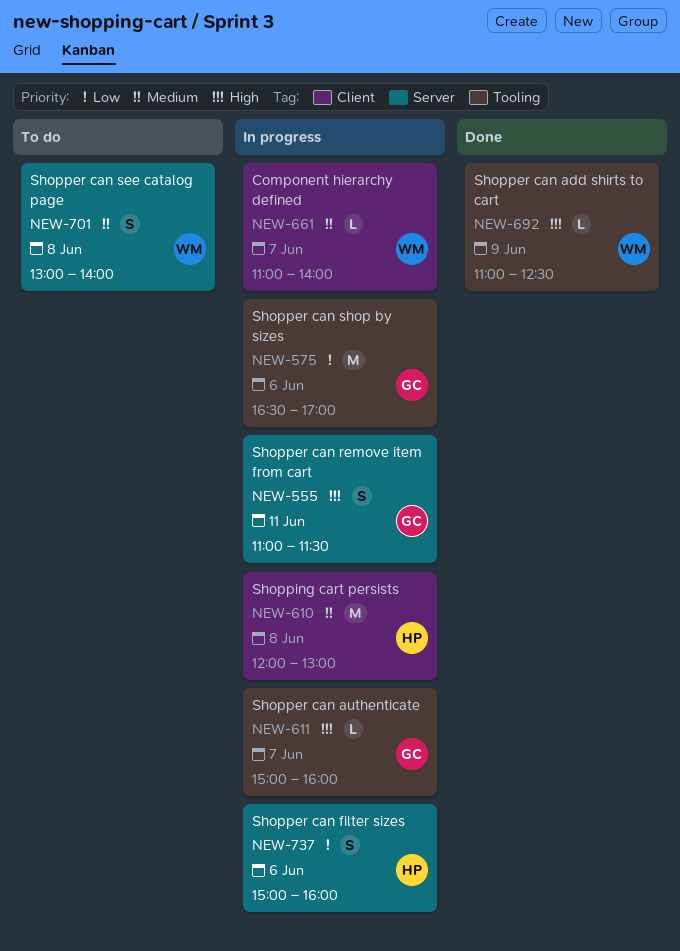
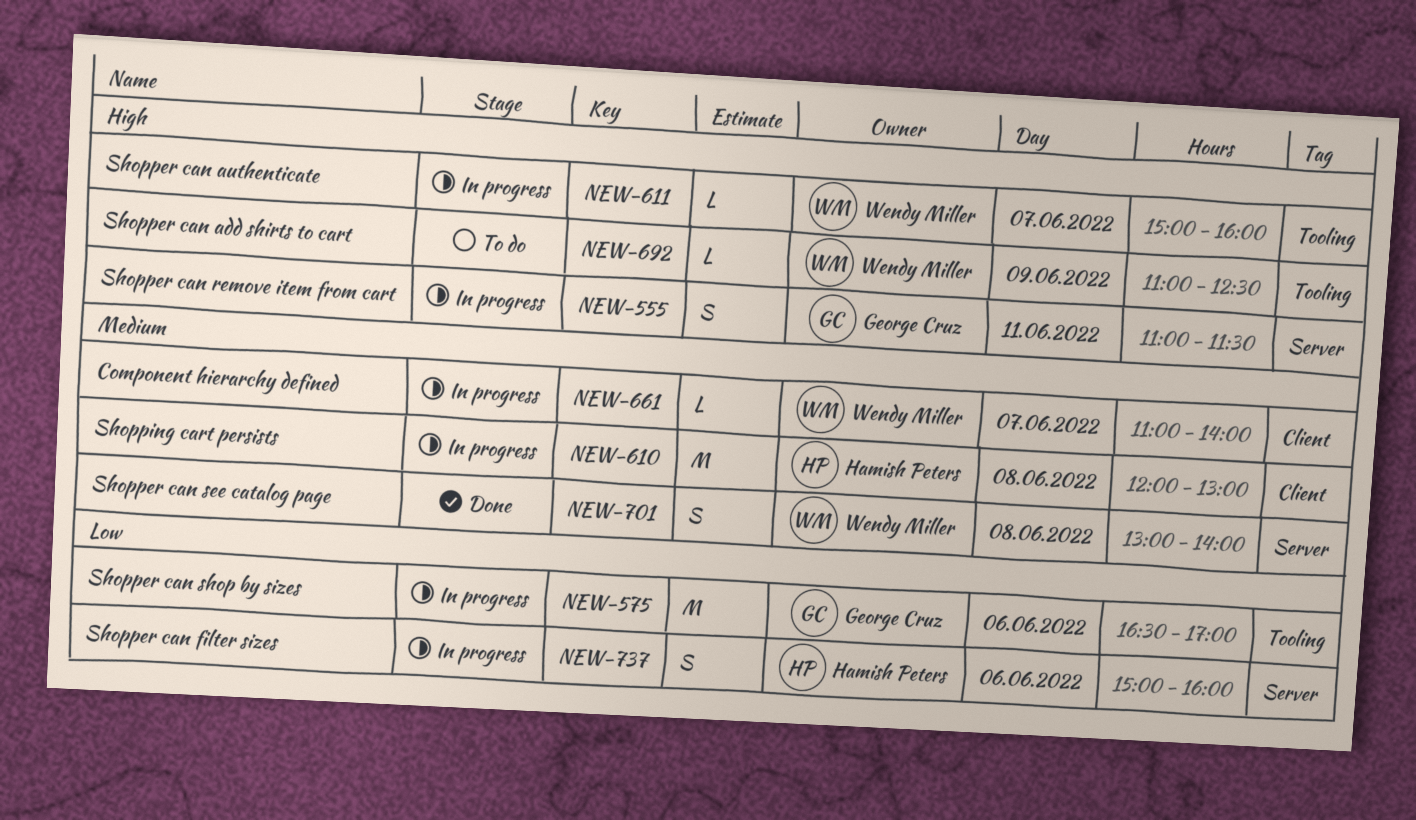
NEW-611, owner: George Cruz -> Wendy Miller
NEW-692, status: Done -> To do
NEW-701, status: To do -> Done

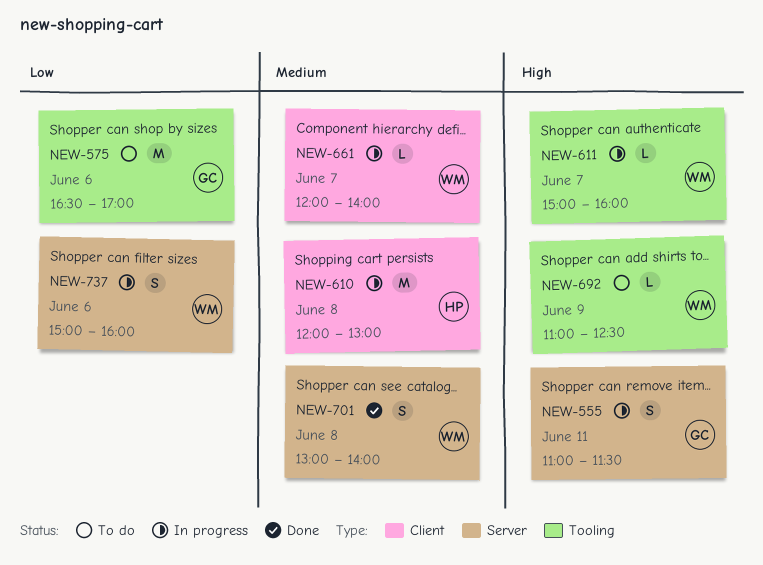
NEW-575, status: In progress -> To do
NEW-661, begins: 11:00 -> 12:00
NEW-737, owner: Hamish Peters -> Wendy Miller

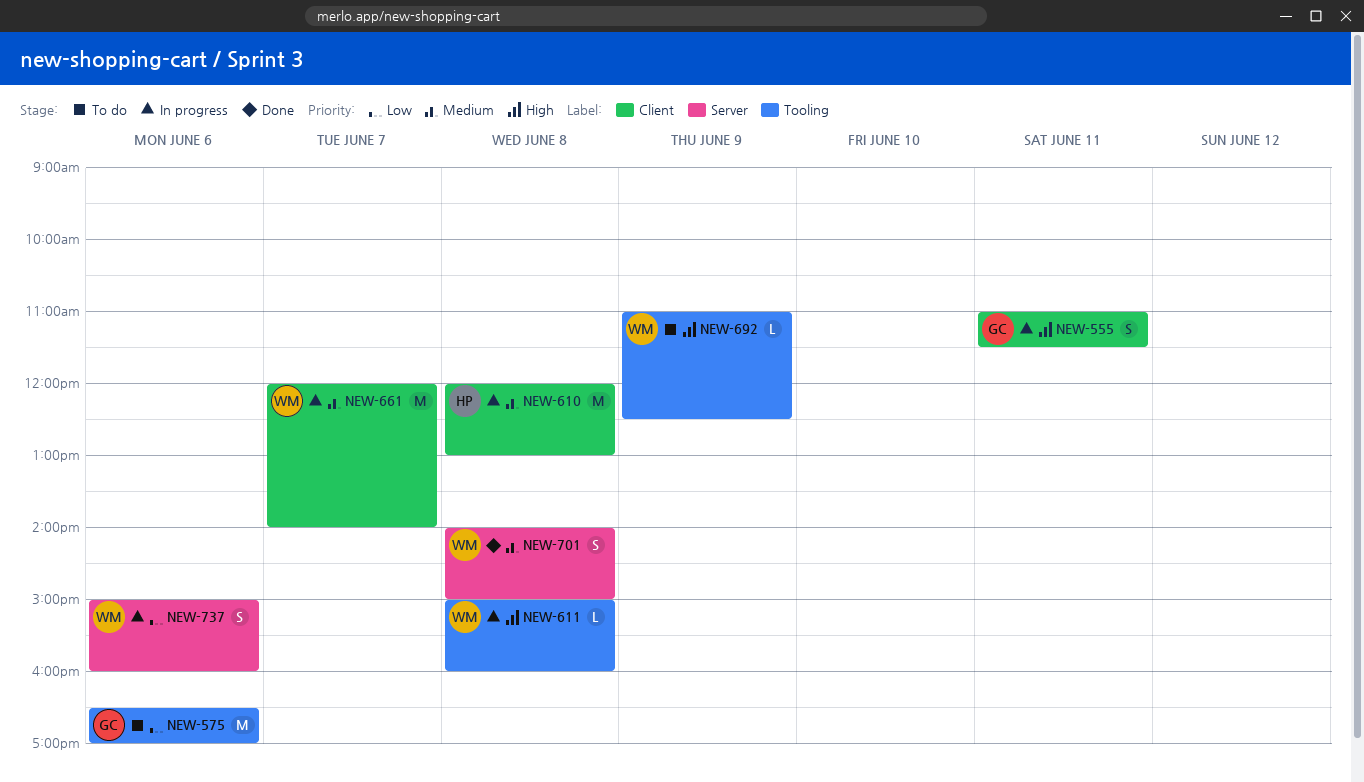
NEW-555, label: Server -> Client
NEW-611, day: Jun 7 -> Jun 8
NEW-661, estimate: L -> M
NEW-701, begins: 13:00 -> 14:00
NEW-701, ends: 14:00 -> 15:00

